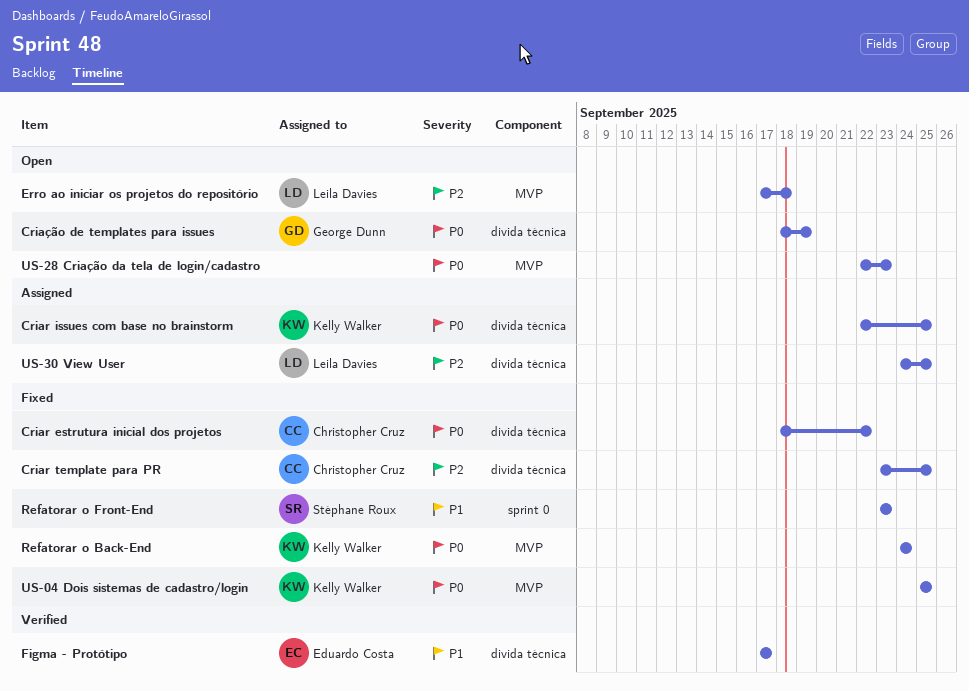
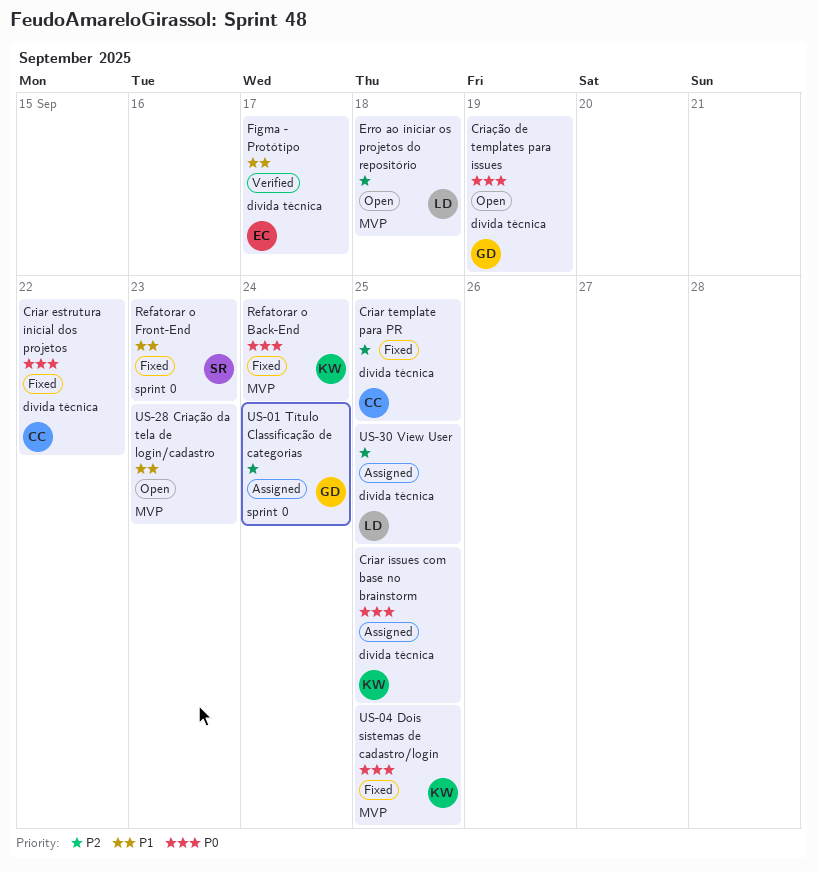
US-01 Título Classificação de categorias: none -> present
US-28 Criação da tela de login/cadastro, priority: P0 -> P1

